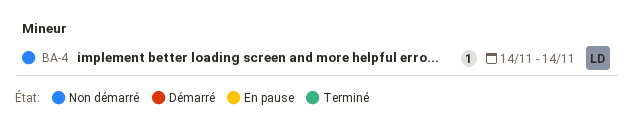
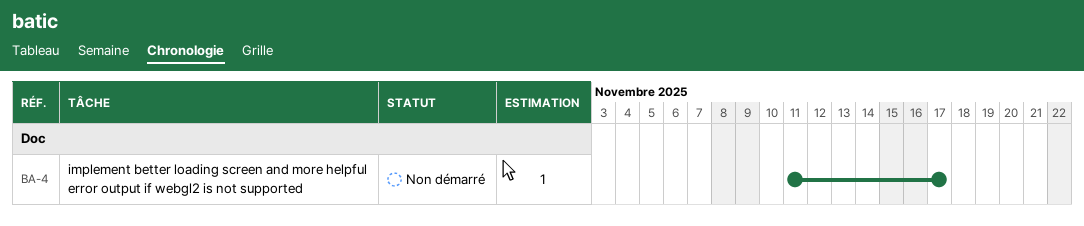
BA-4, start: Nov 14 -> Nov 11
BA-4, due: Nov 14 -> Nov 17

